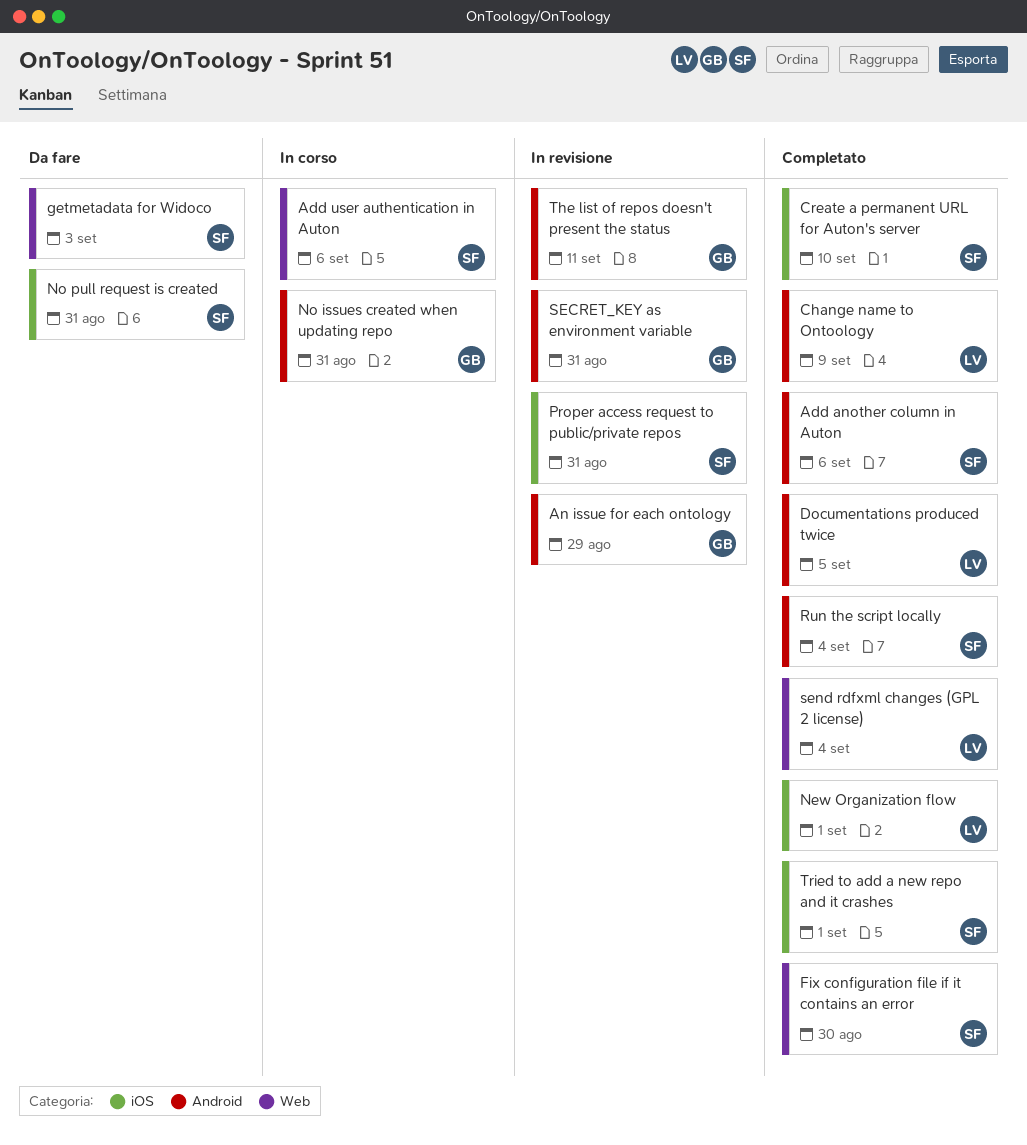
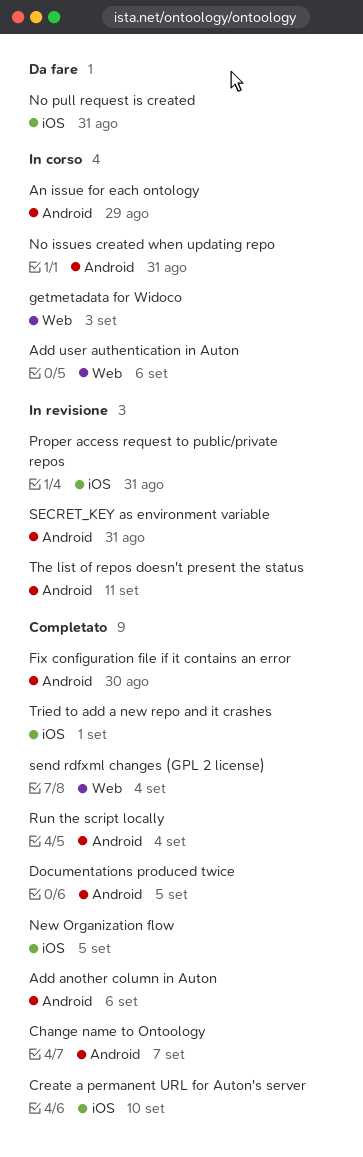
An issue for each ontology, status: In revisione -> In corso
Change name to Ontoology, due: Sep 9 -> Sep 7
Fix configuration file if it contains an error, label: Web -> Android
getmetadata for Widoco, status: Da fare -> In corso
New Organization flow, due: Sep 1 -> Sep 5

